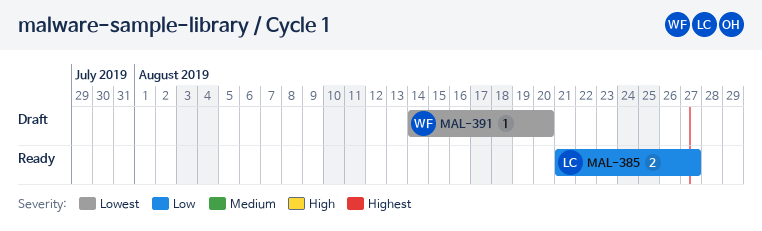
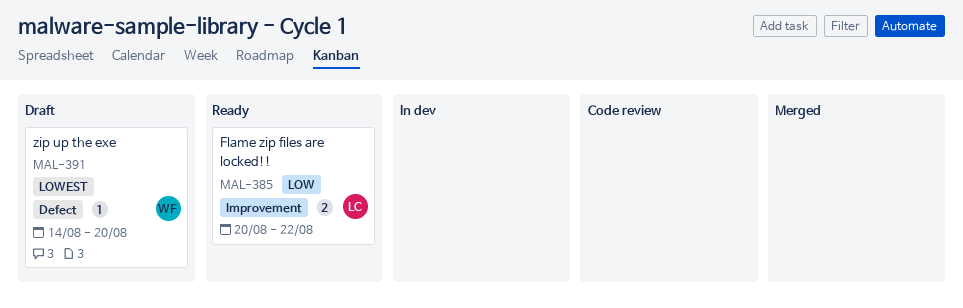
MAL-385, start: Aug 21 -> Aug 20
MAL-385, due: Aug 27 -> Aug 22

